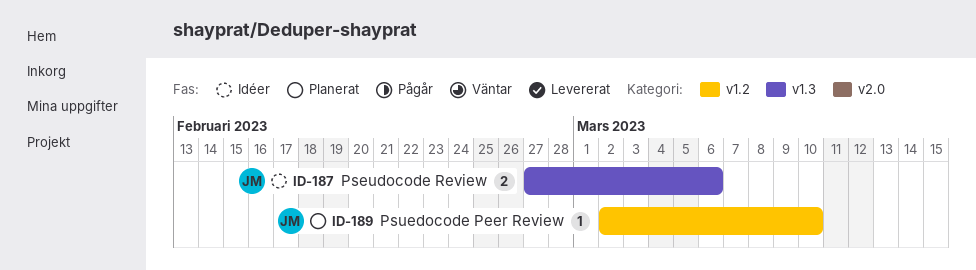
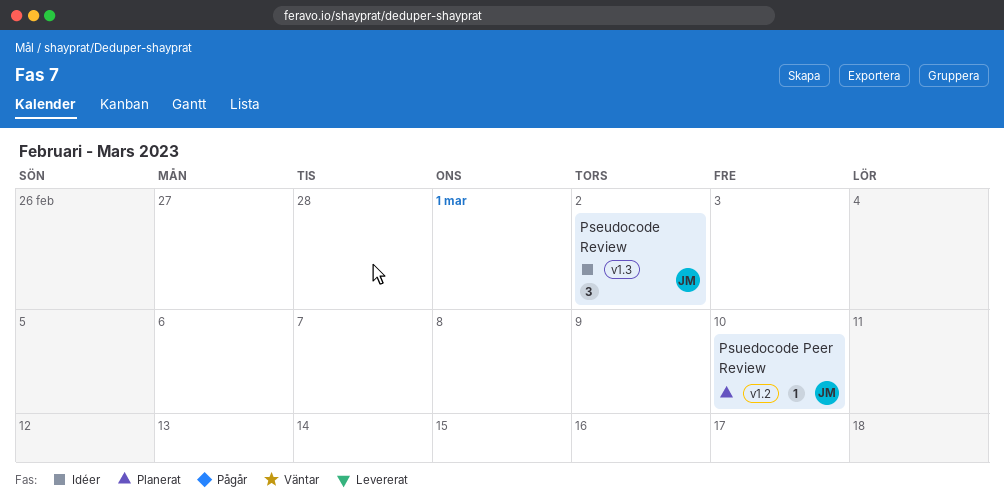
Pseudocode Review, estimate: 2 -> 3
Pseudocode Review, due: Mar 6 -> Mar 2

